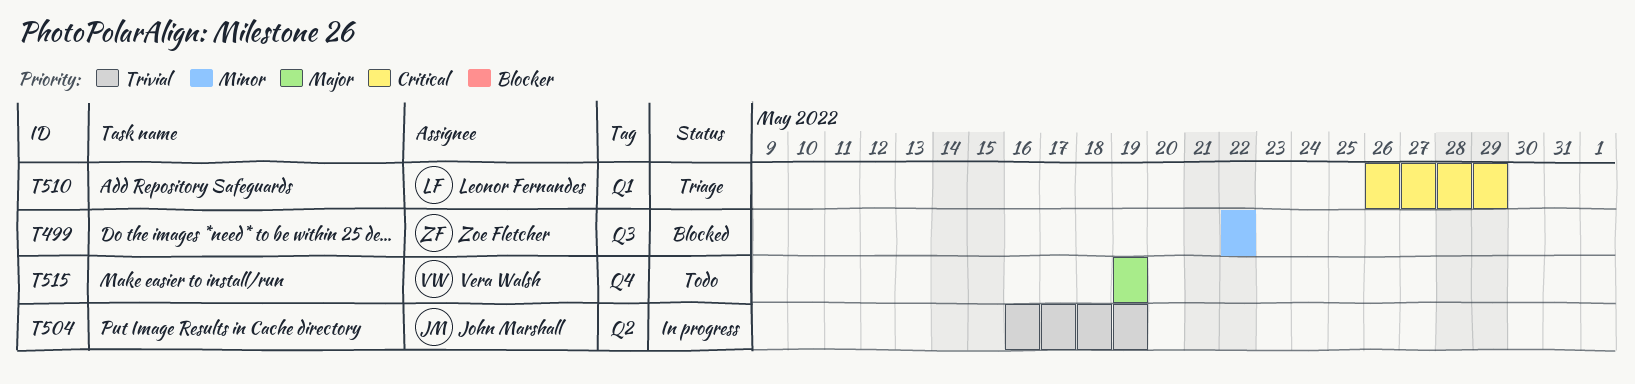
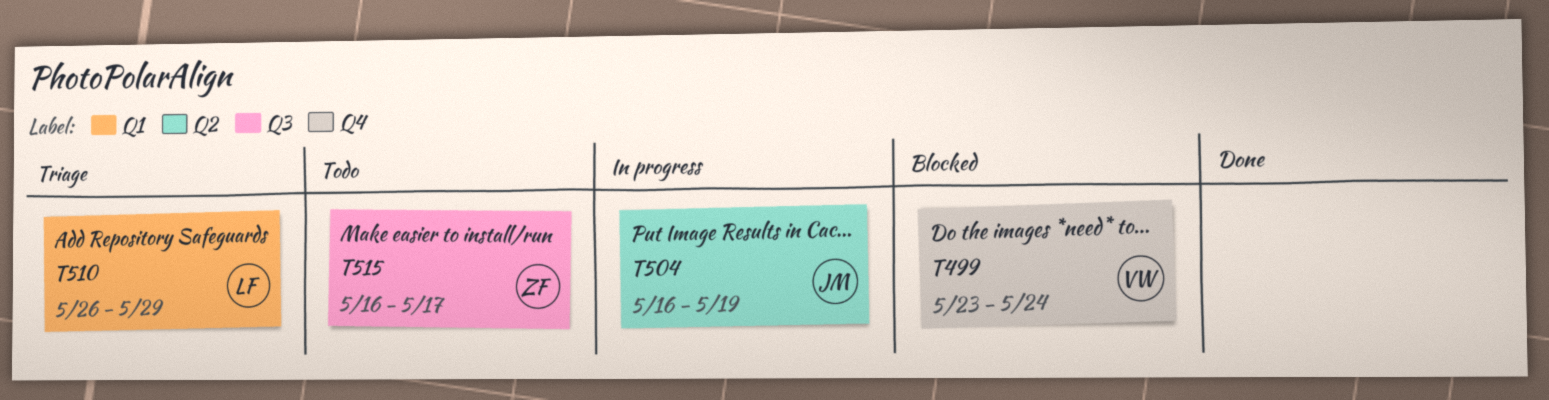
T499, owner: Zoe Fletcher -> Vera Walsh
T499, label: Q3 -> Q4
T499, start: May 22 -> May 23
T499, due: May 22 -> May 24
T515, owner: Vera Walsh -> Zoe Fletcher
T515, label: Q4 -> Q3
T515, start: May 19 -> May 16
T515, due: May 19 -> May 17

